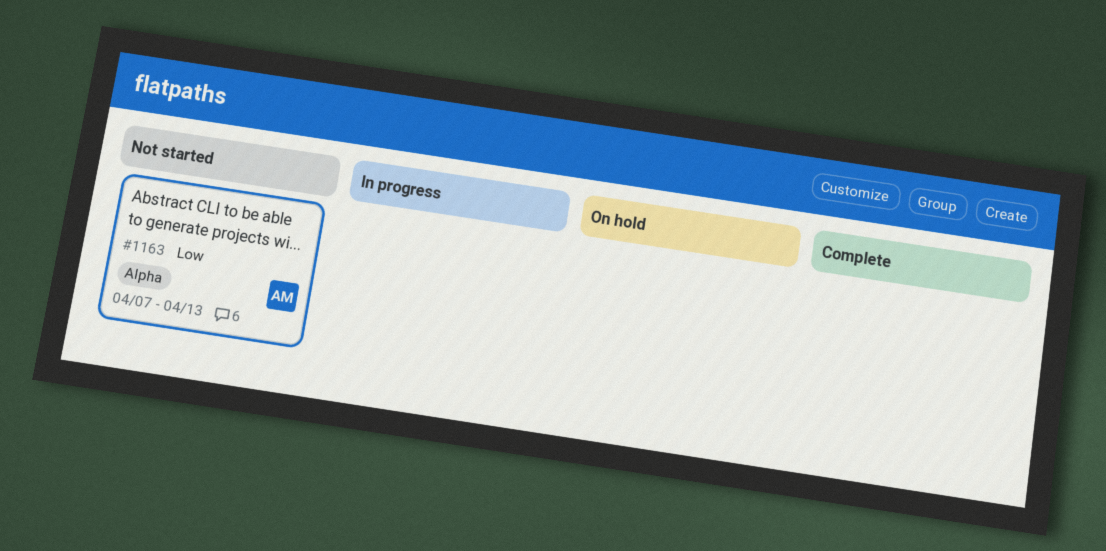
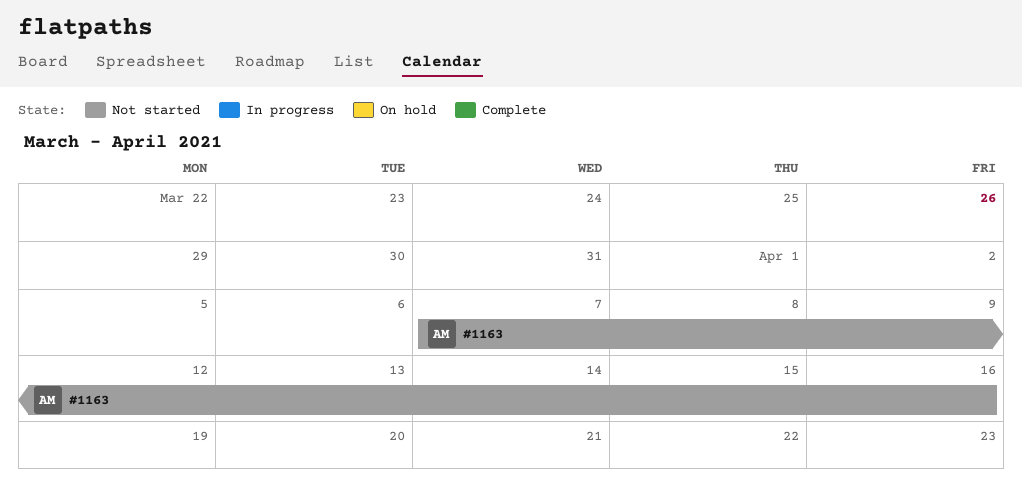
#1163, due: Apr 13 -> Apr 16

